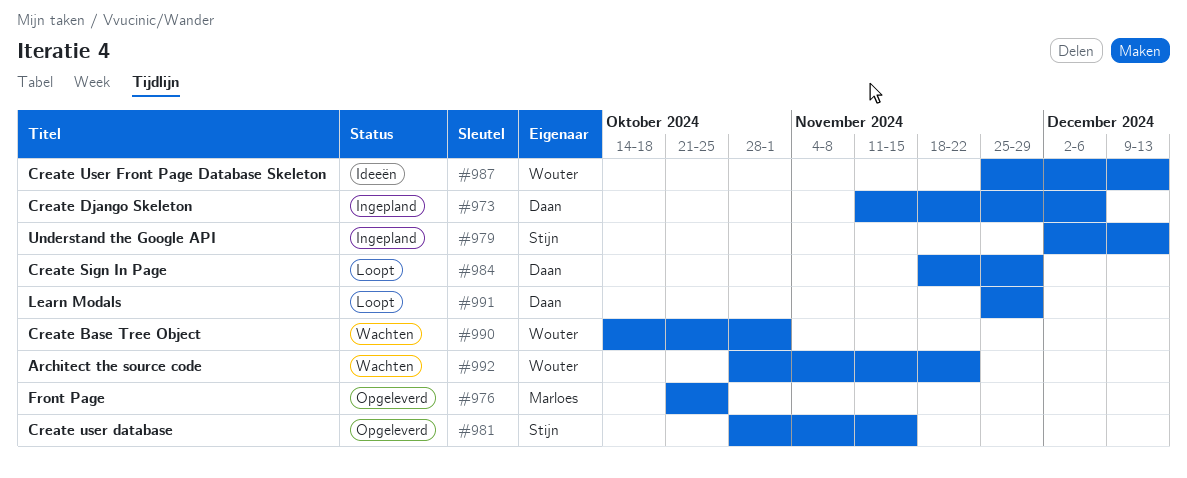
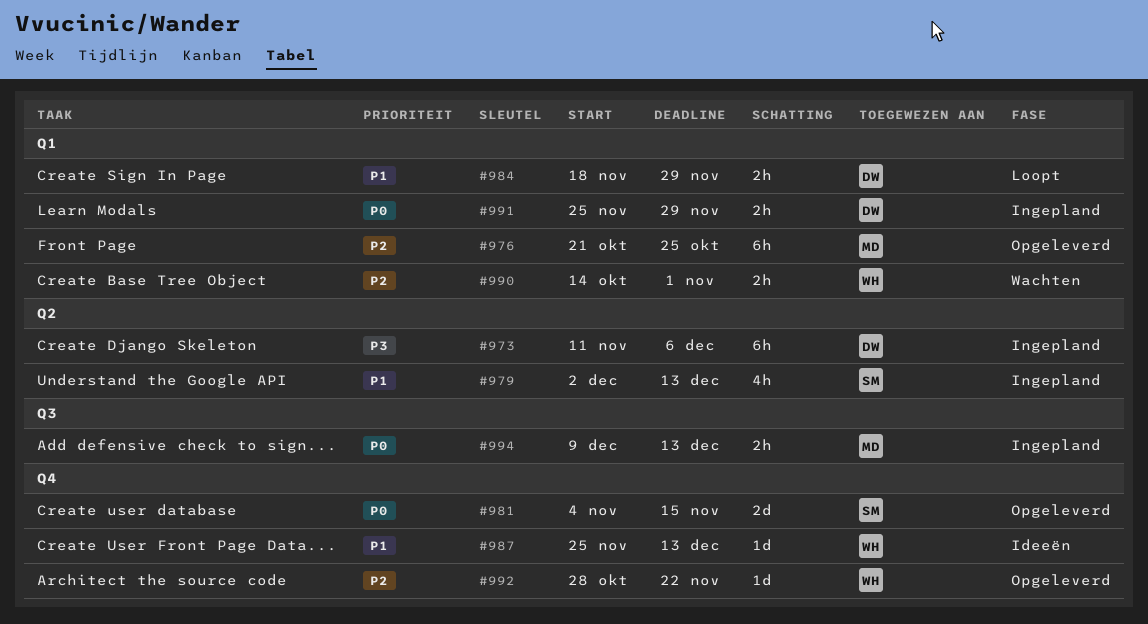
#981, start: Oct 28 -> Nov 4
#991, status: Loopt -> Ingepland
#992, status: Wachten -> Opgeleverd
#994: none -> present

